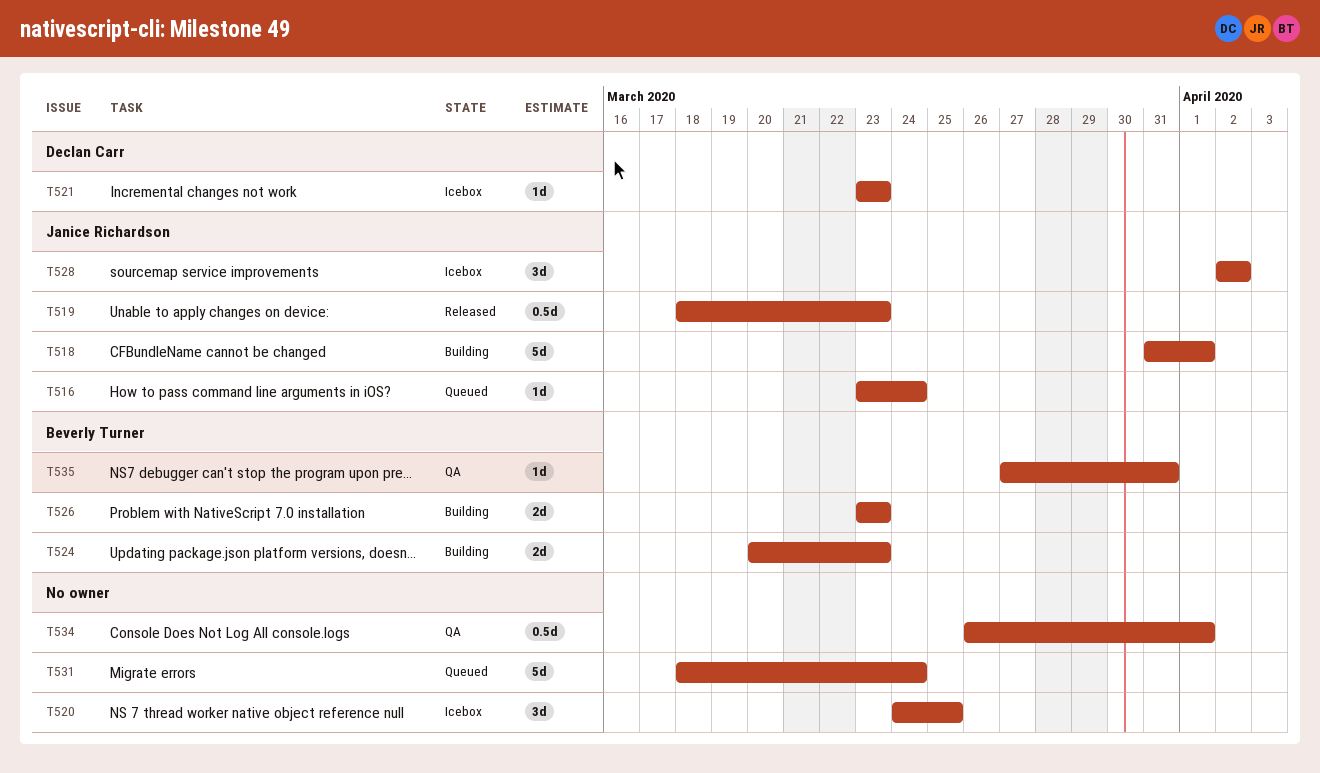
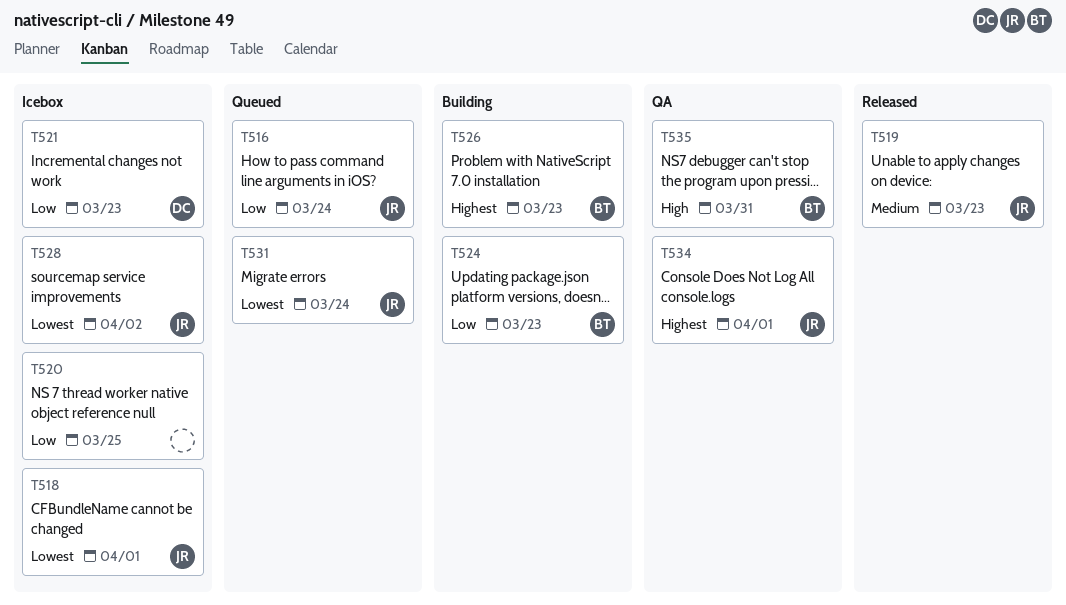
T518, status: Building -> Icebox
T531, owner: none -> Janice Richardson
T534, owner: none -> Janice Richardson

